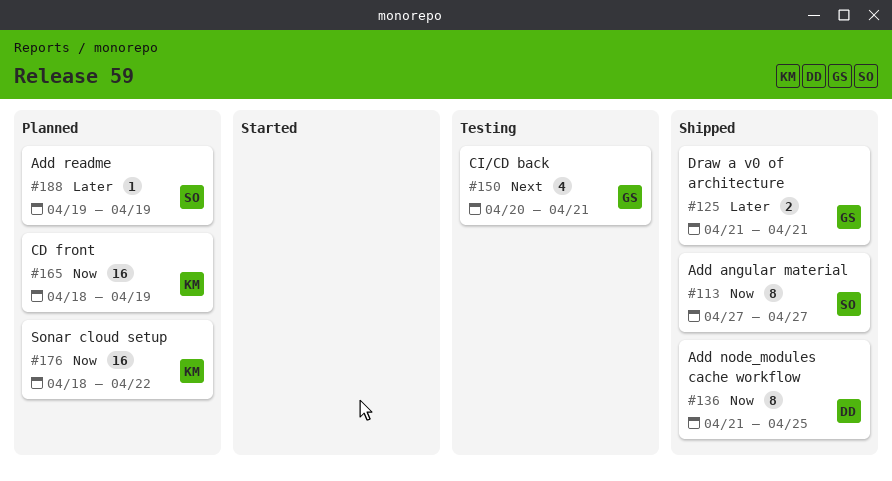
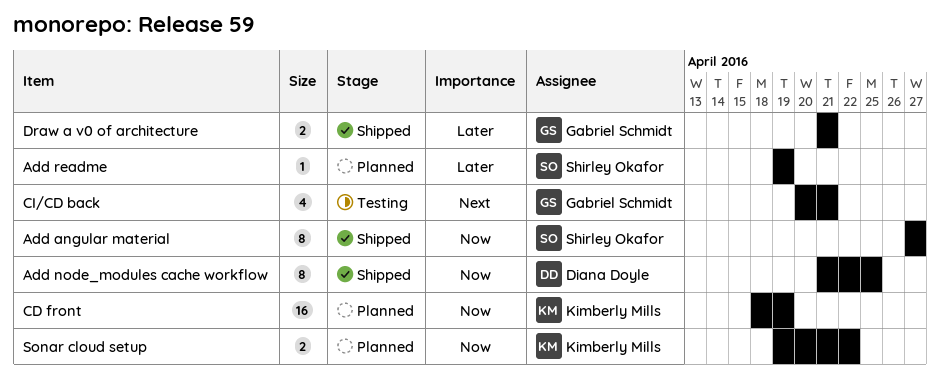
Sonar cloud setup, estimate: 16 -> 2
Sonar cloud setup, start: Apr 18 -> Apr 19

